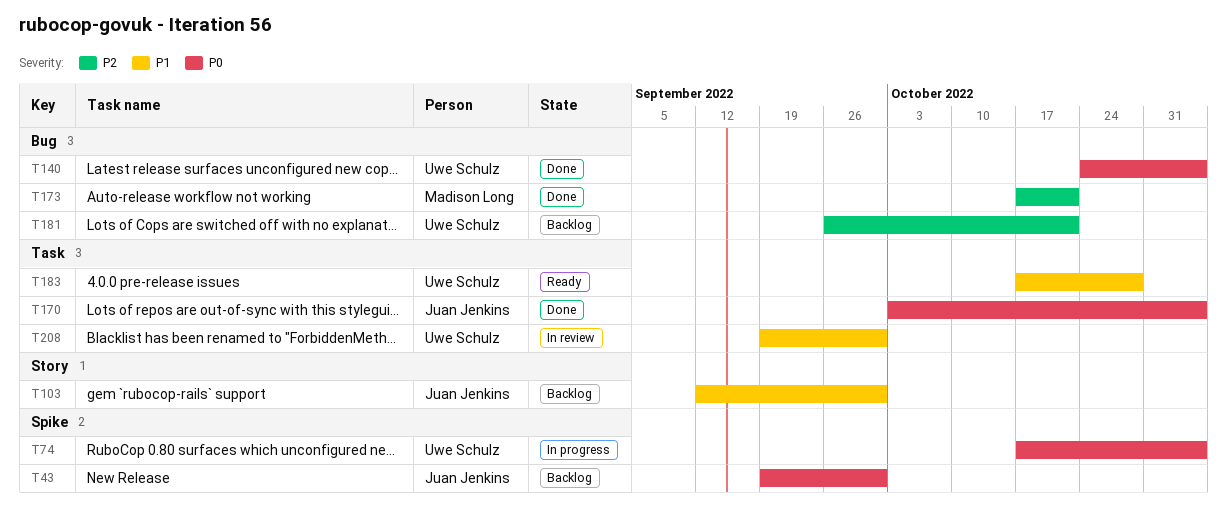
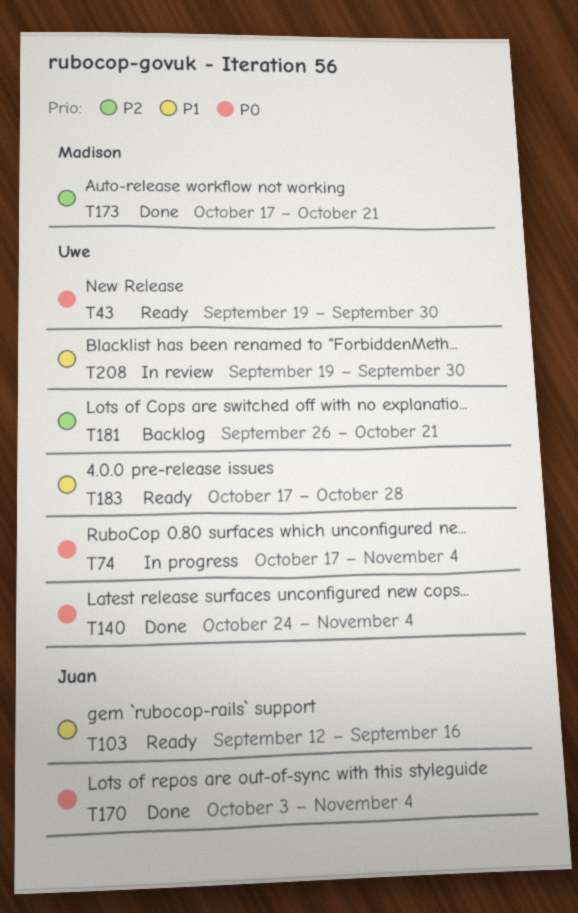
T43, status: Backlog -> Ready
T43, owner: Juan Jenkins -> Uwe Schulz
T103, status: Backlog -> Ready
T103, due: Sep 30 -> Sep 16

